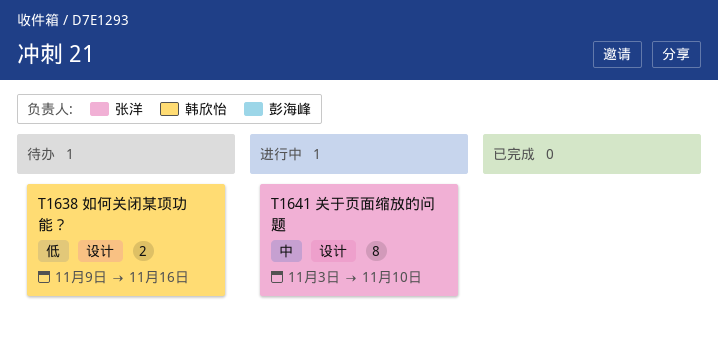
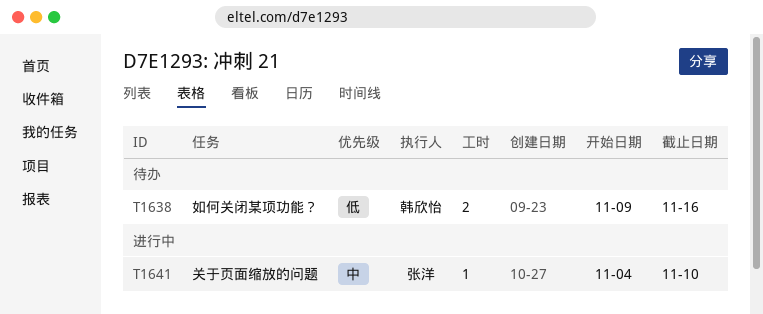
T1641, estimate: 8 -> 1
T1641, start: Nov 3 -> Nov 4

